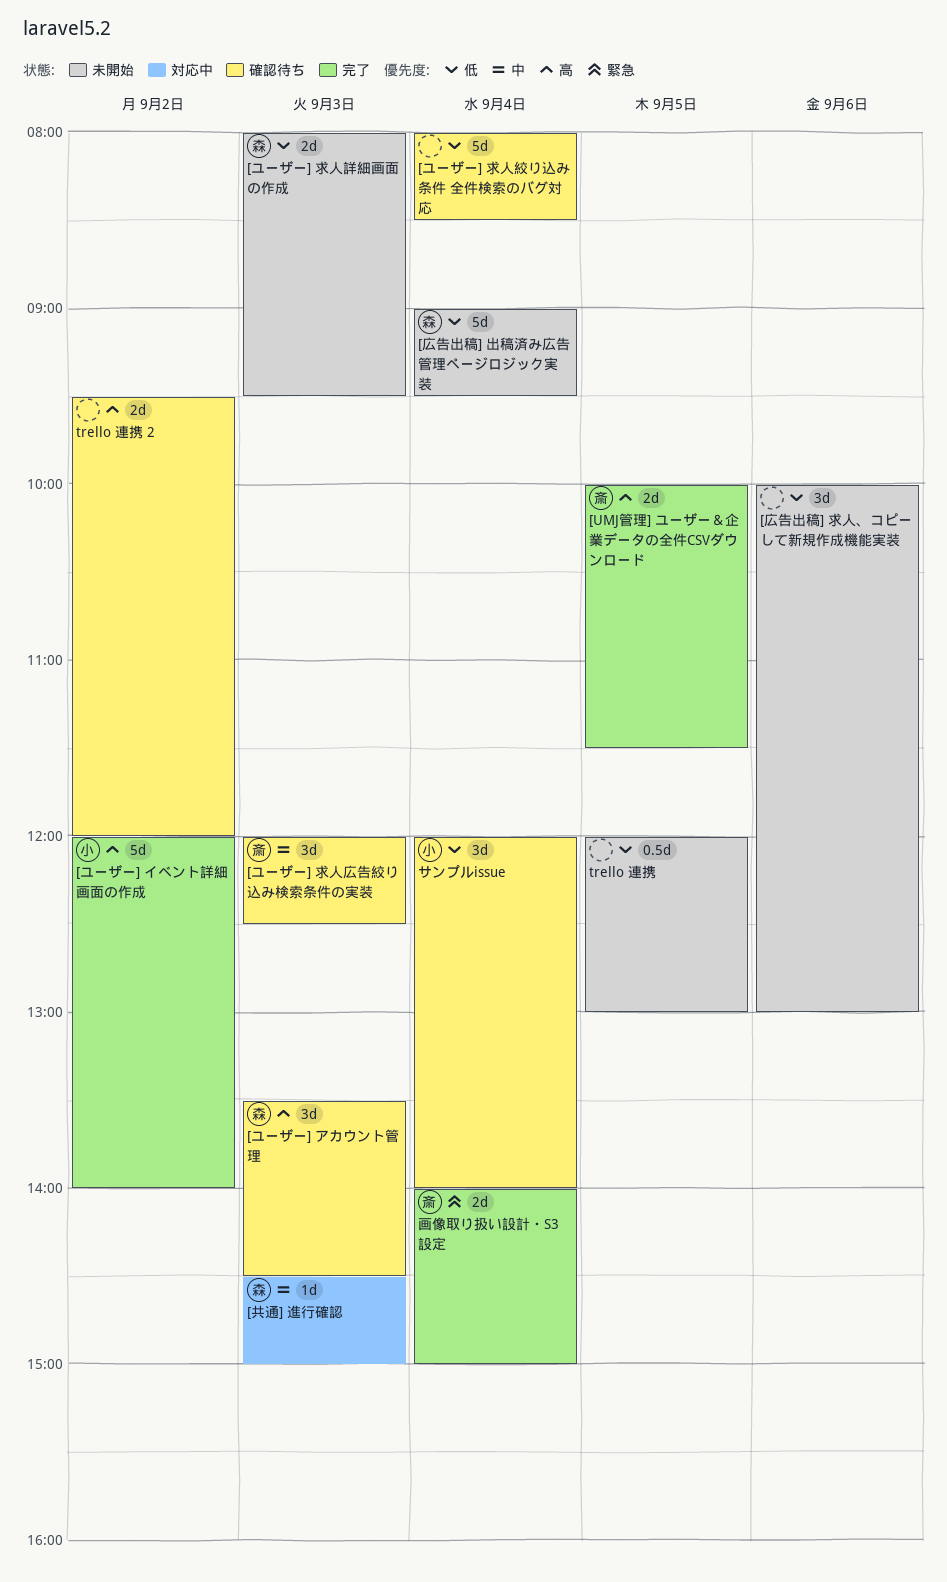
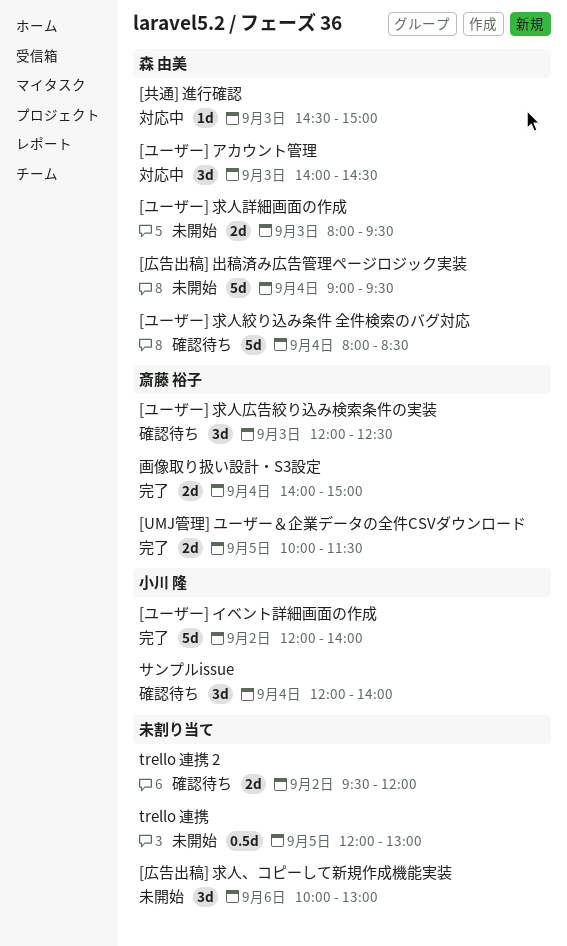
[ユーザー] アカウント管理, status: 確認待ち -> 対応中
[ユーザー] アカウント管理, begins: 13:30 -> 14:00
[ユーザー] 求人絞り込み条件 全件検索のバグ対応, owner: none -> 森 由美

